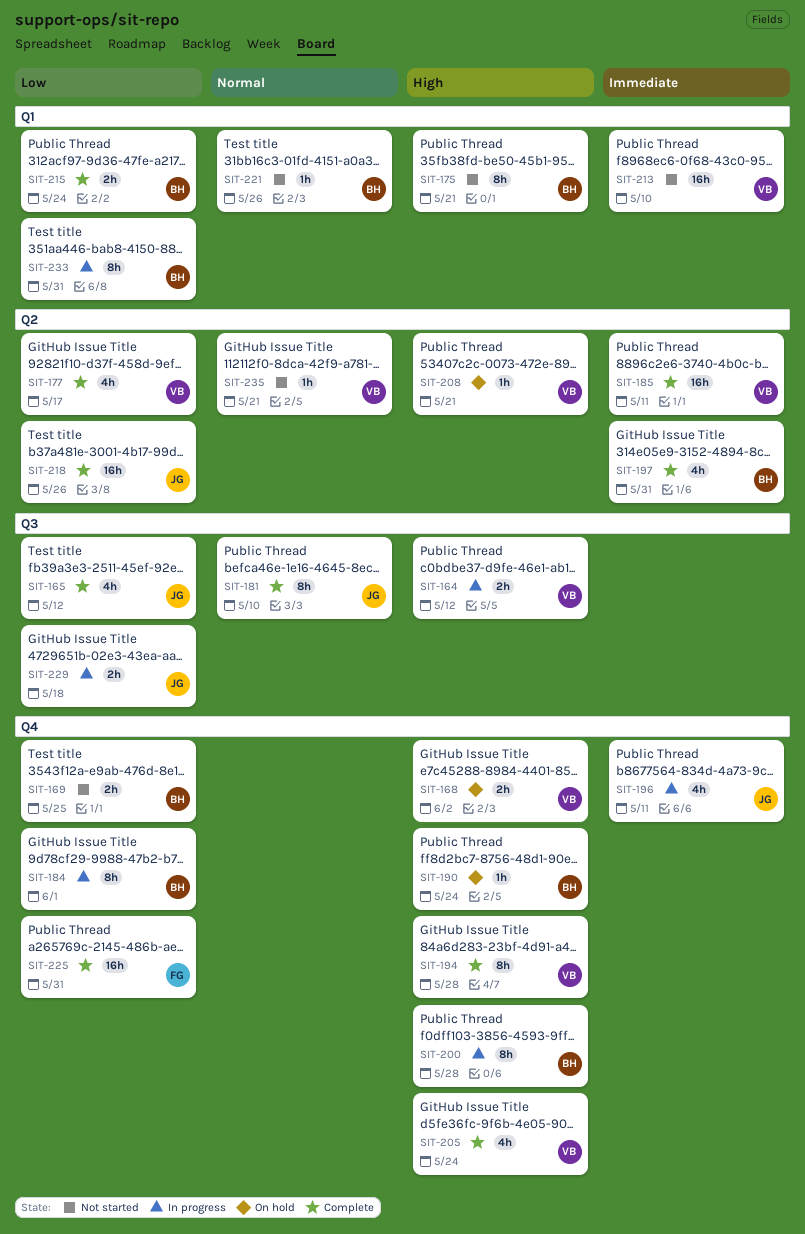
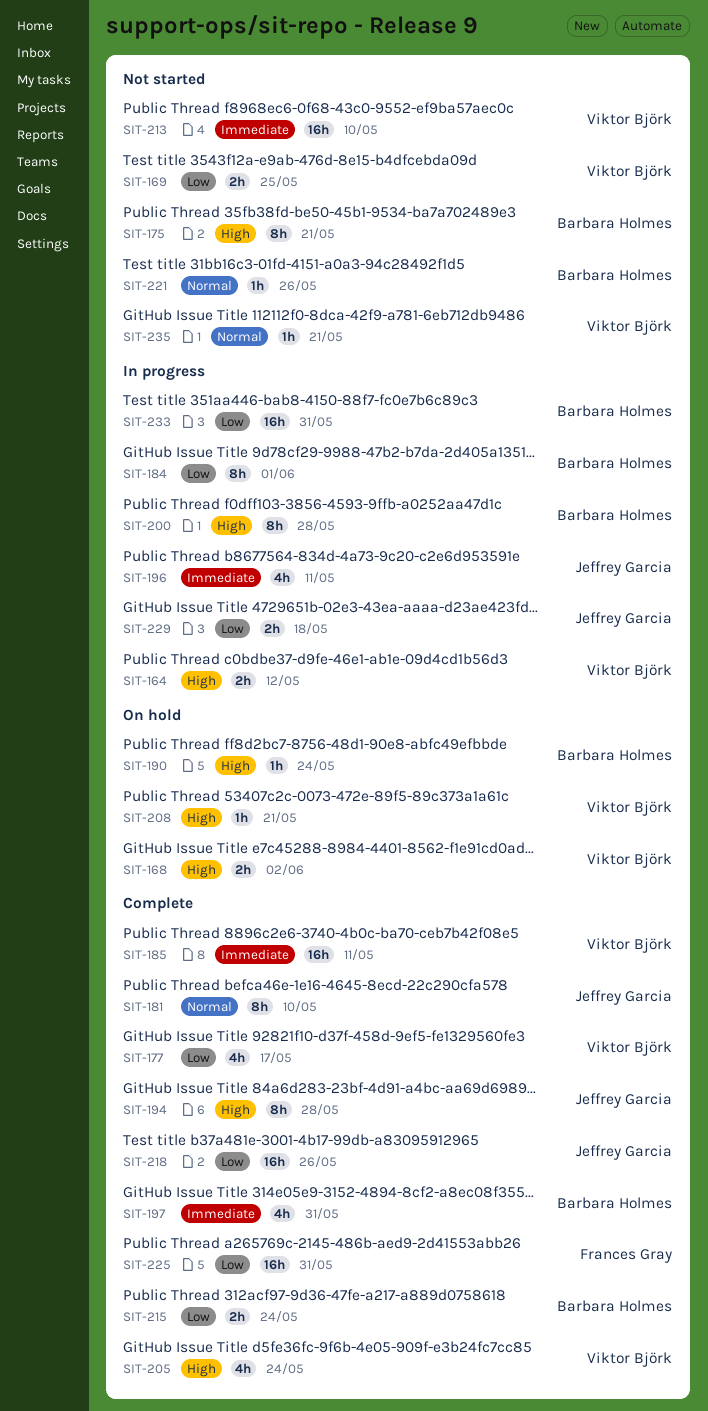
SIT-165: present -> none
SIT-169, owner: Barbara Holmes -> Viktor Björk
SIT-194, owner: Viktor Björk -> Jeffrey Garcia
SIT-233, estimate: 8h -> 16h

